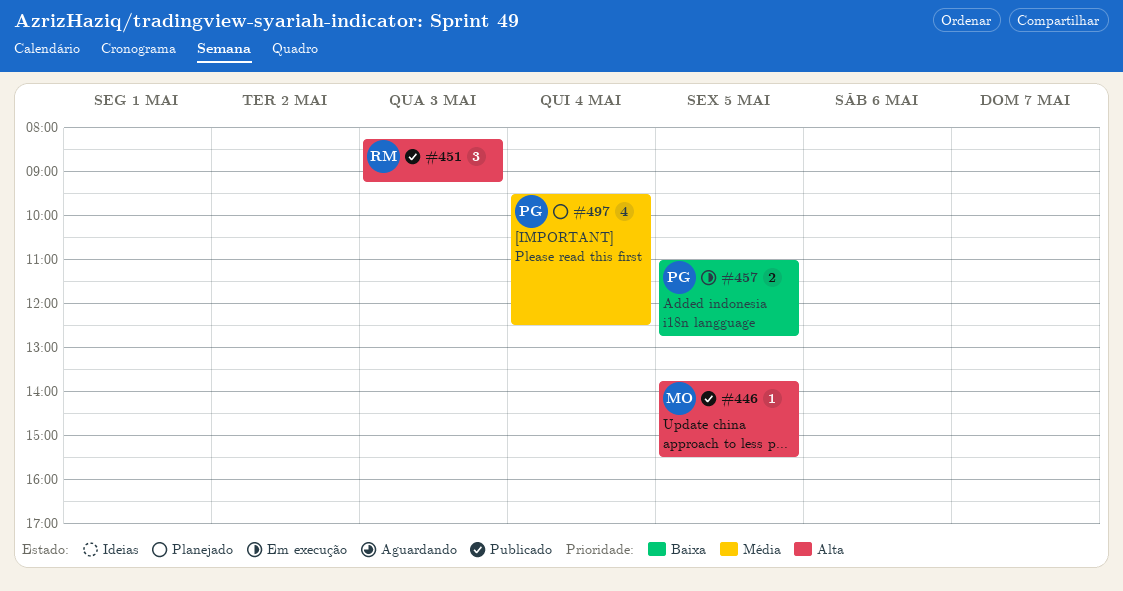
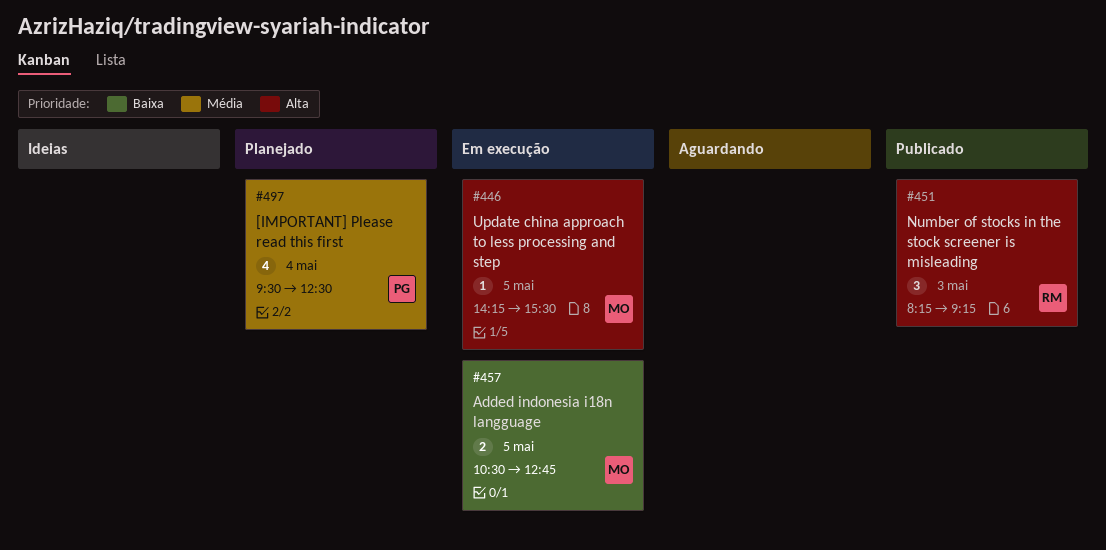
#446, status: Publicado -> Em execução
#446, begins: 13:45 -> 14:15
#457, owner: PG -> MO
#457, begins: 11:00 -> 10:30

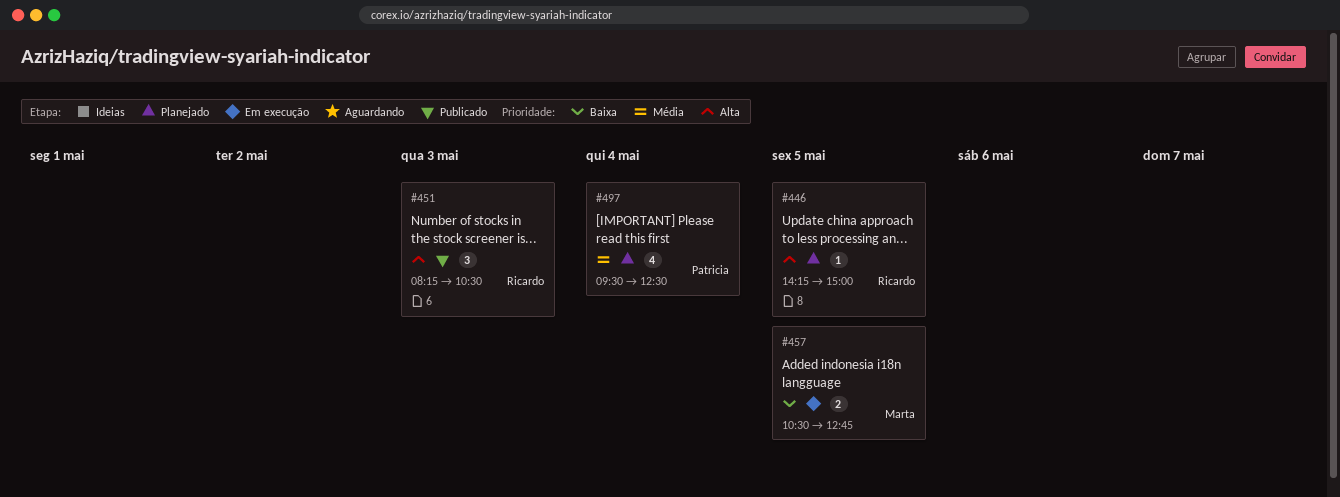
#446, status: Em execução -> Planejado
#446, owner: Marta -> Ricardo
#446, ends: 15:30 -> 15:00
#451, ends: 09:15 -> 10:30

